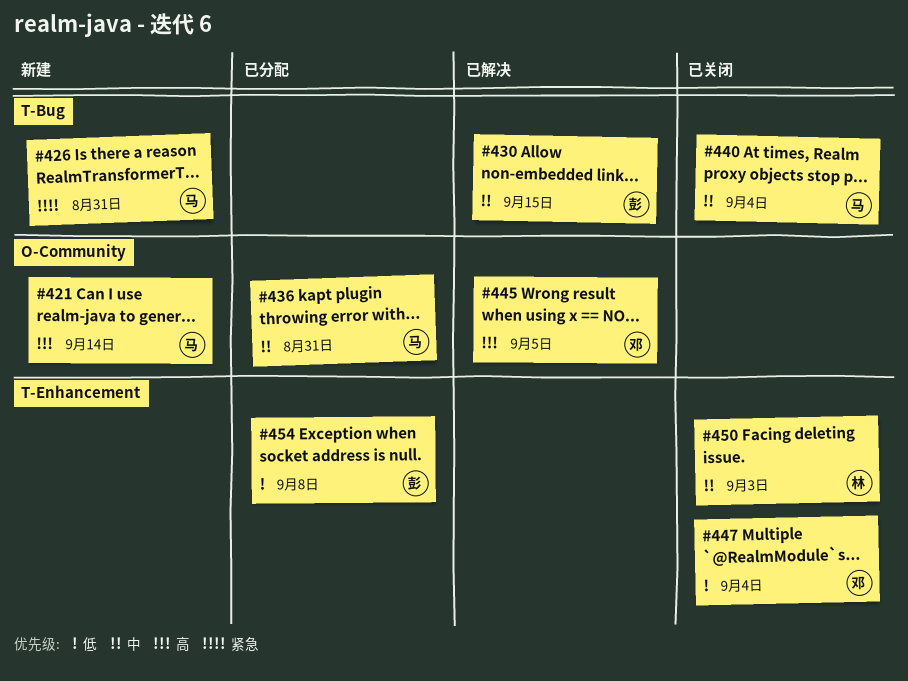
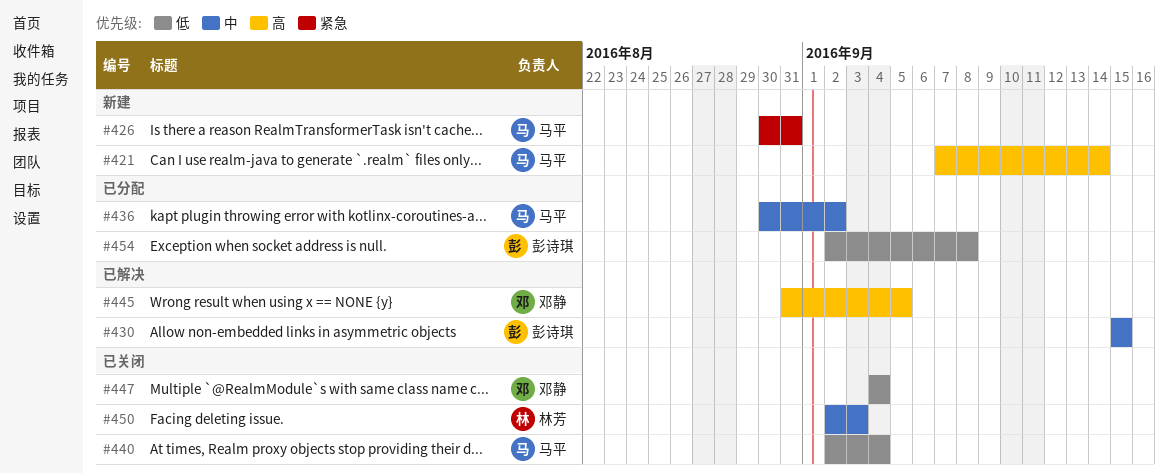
#436, due: Aug 31 -> Sep 2
#440, priority: 中 -> 低

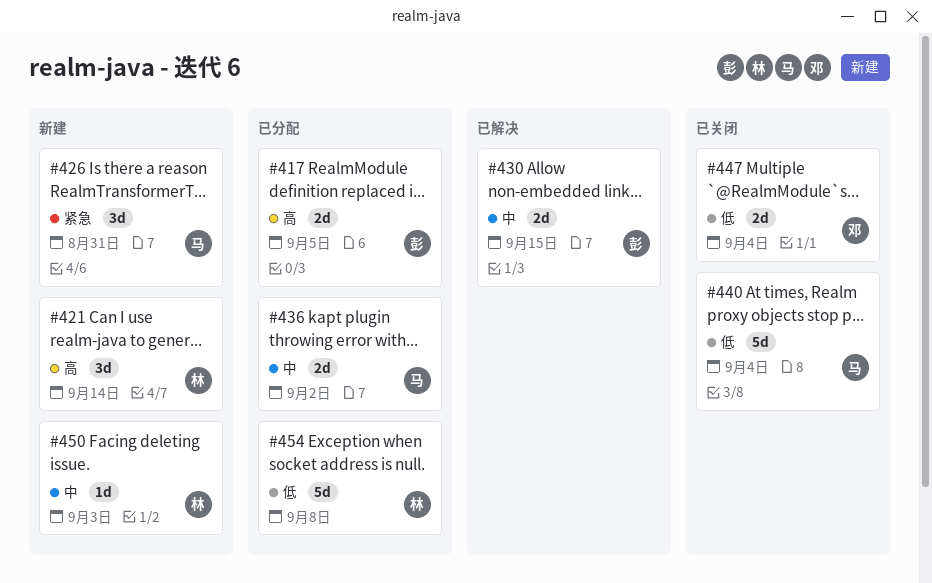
#417: none -> present
#421, owner: 马平 -> 林芳
#445: present -> none
#450, status: 已关闭 -> 新建
#454, owner: 彭诗琪 -> 林芳

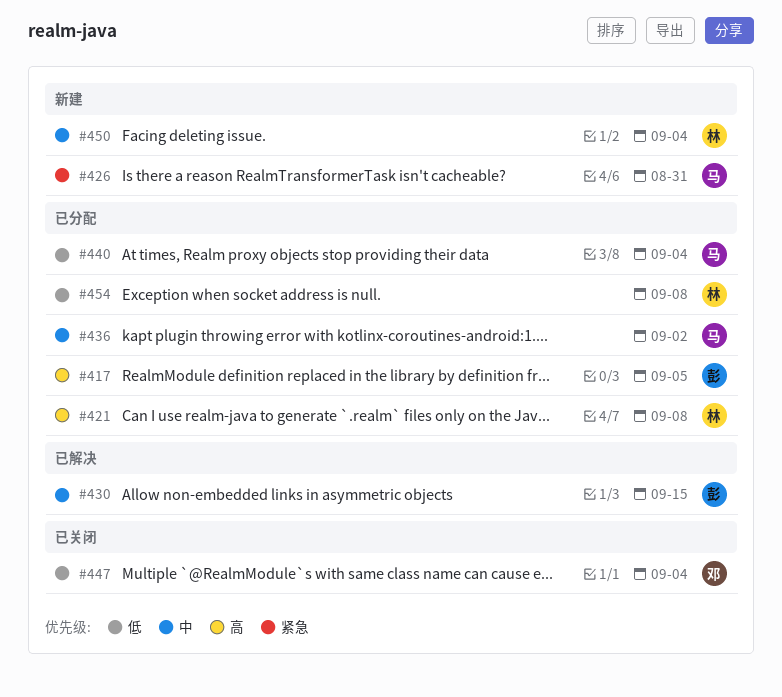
#421, status: 新建 -> 已分配
#421, due: Sep 14 -> Sep 8
#440, status: 已关闭 -> 已分配
#450, due: Sep 3 -> Sep 4

